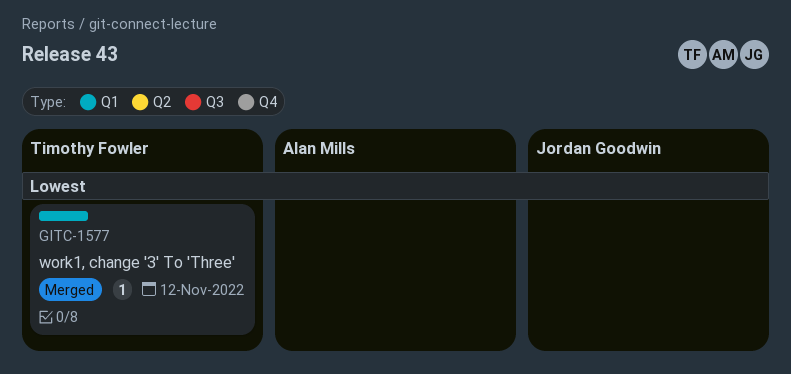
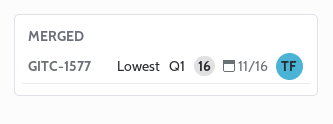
GITC-1577, estimate: 1 -> 16
GITC-1577, due: Nov 12 -> Nov 16

